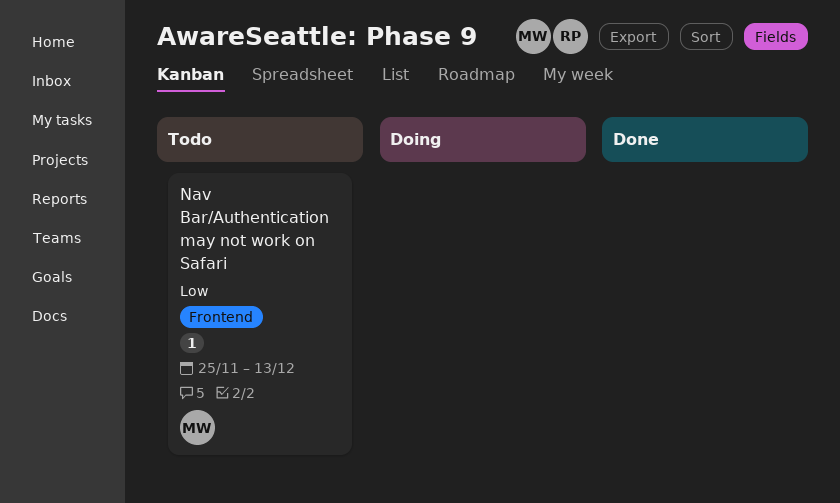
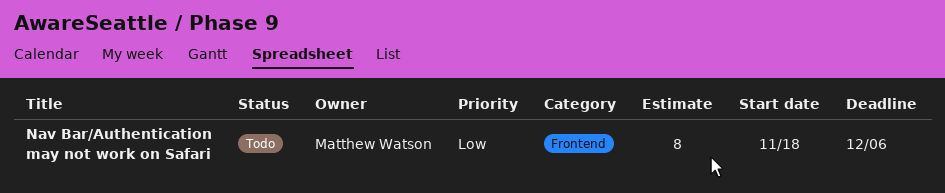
Nav Bar/Authentication may not work on Safari, estimate: 1 -> 8
Nav Bar/Authentication may not work on Safari, start: Nov 25 -> Nov 18
Nav Bar/Authentication may not work on Safari, due: Dec 13 -> Dec 6

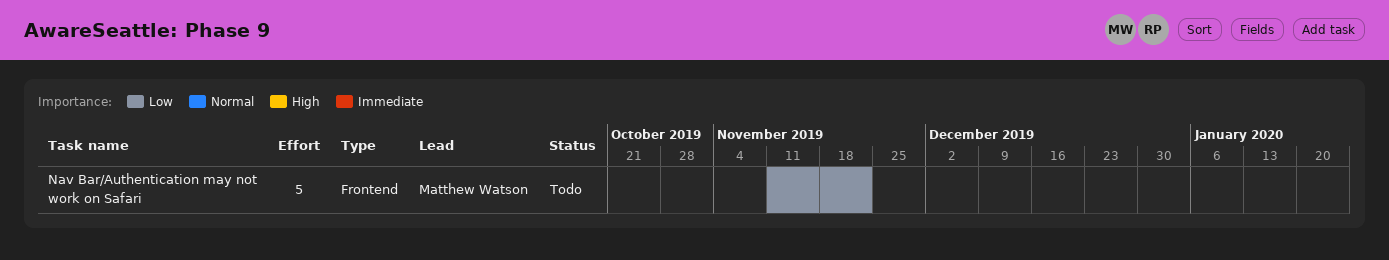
Nav Bar/Authentication may not work on Safari, estimate: 8 -> 5
Nav Bar/Authentication may not work on Safari, start: Nov 18 -> Nov 11
Nav Bar/Authentication may not work on Safari, due: Dec 6 -> Nov 22

